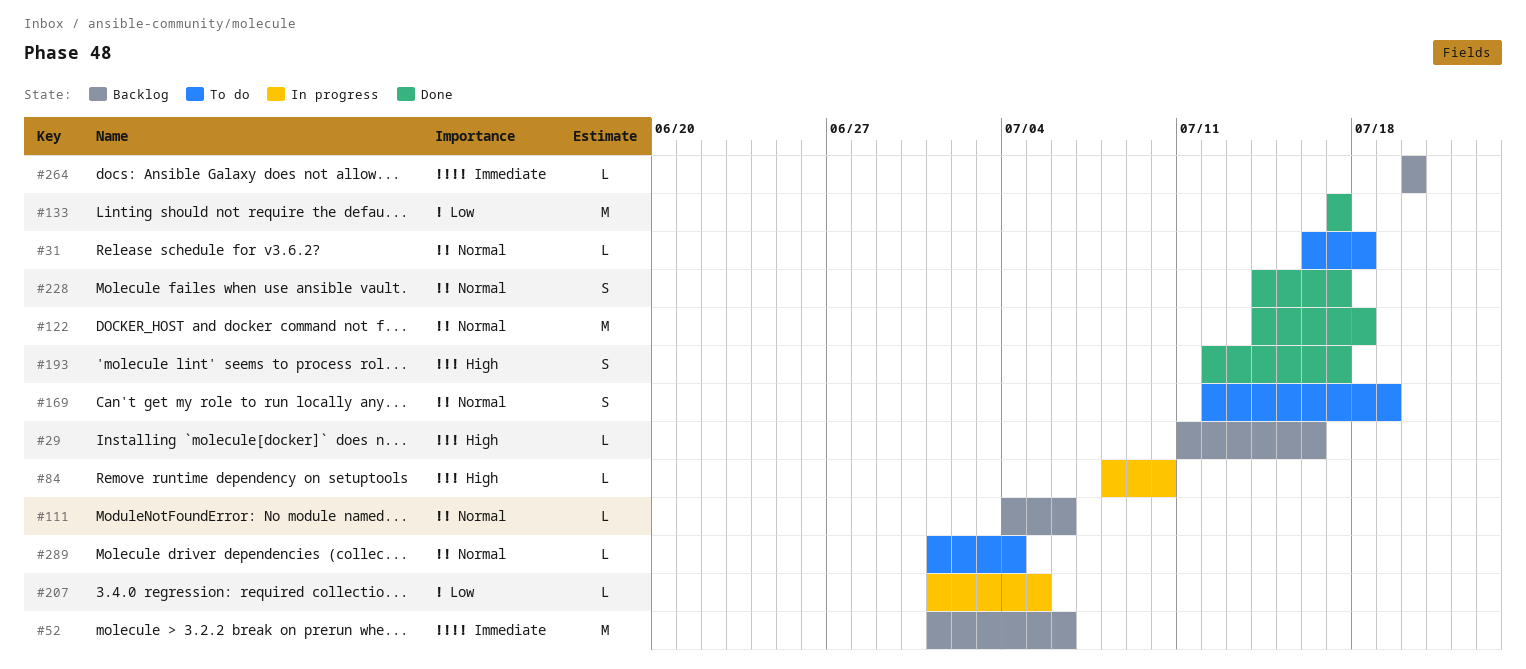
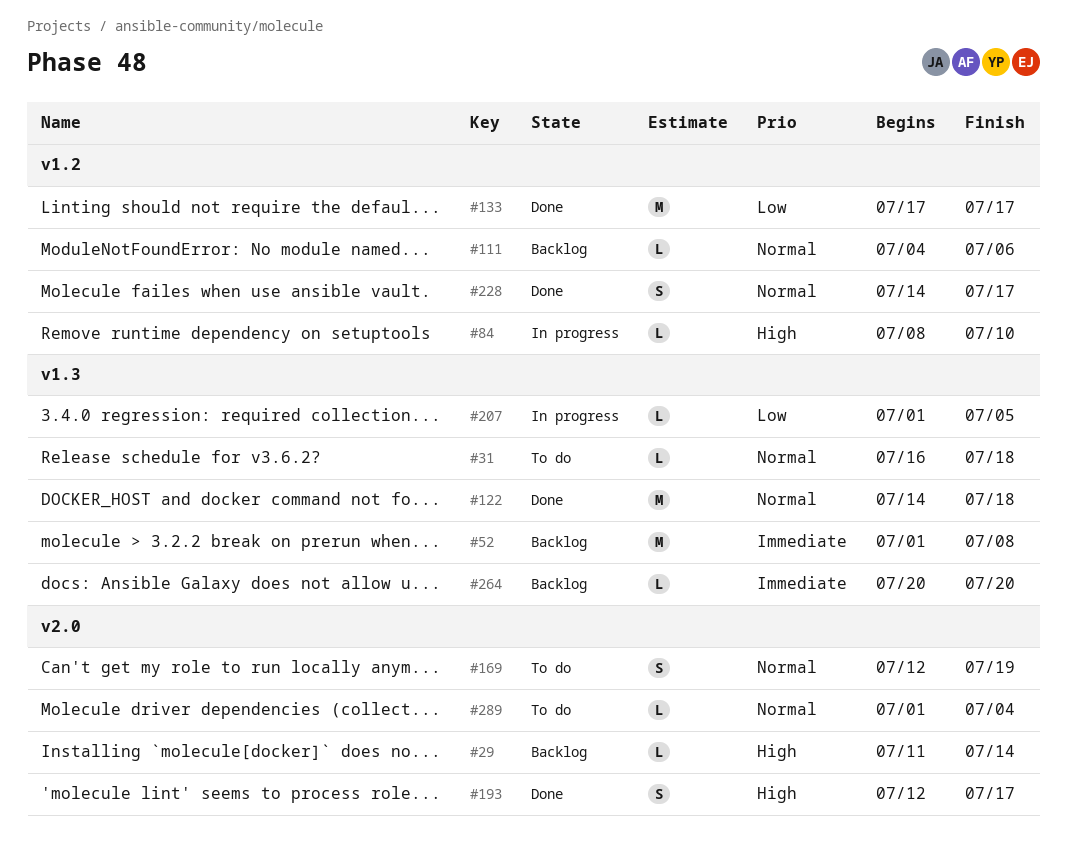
#29, due: Jul 16 -> Jul 14
#52, due: Jul 6 -> Jul 8

